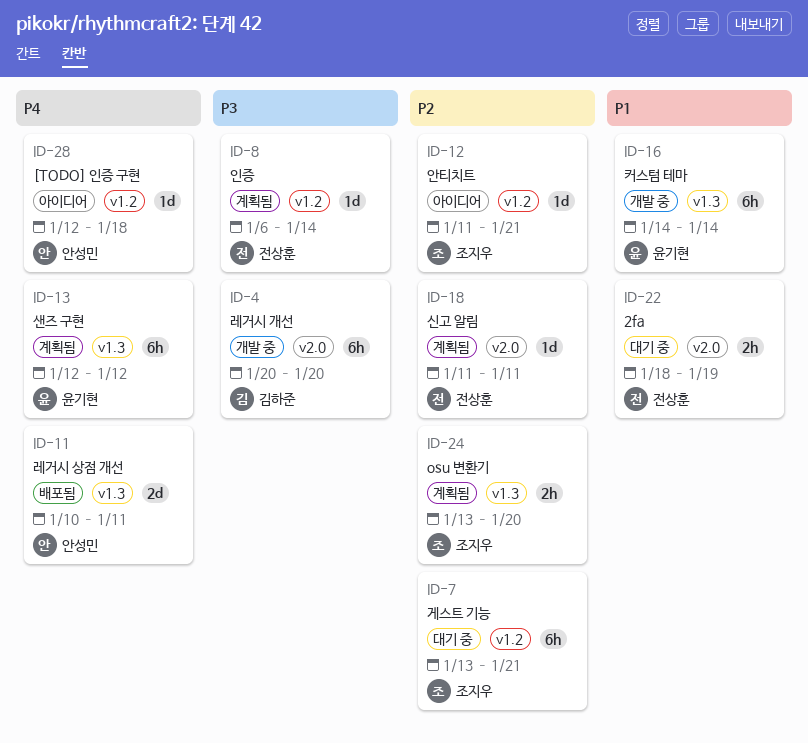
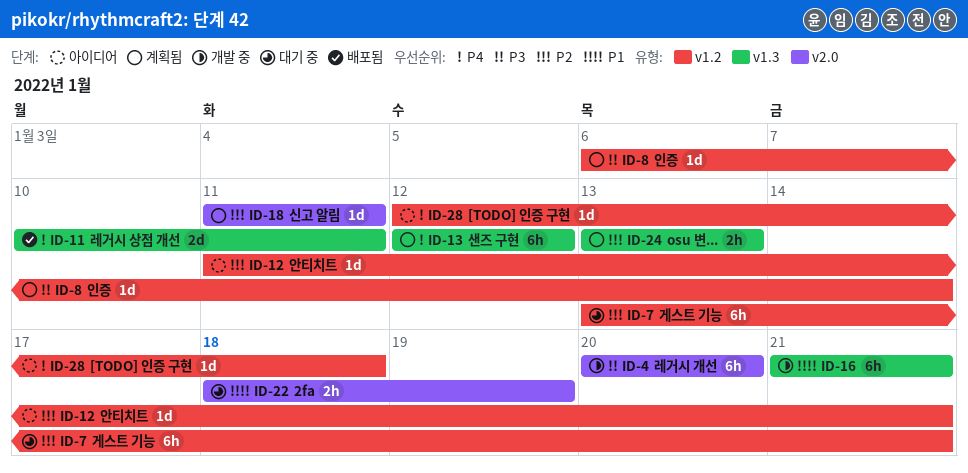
ID-16, start: Jan 14 -> Jan 21
ID-16, due: Jan 14 -> Jan 21
ID-24, due: Jan 20 -> Jan 13

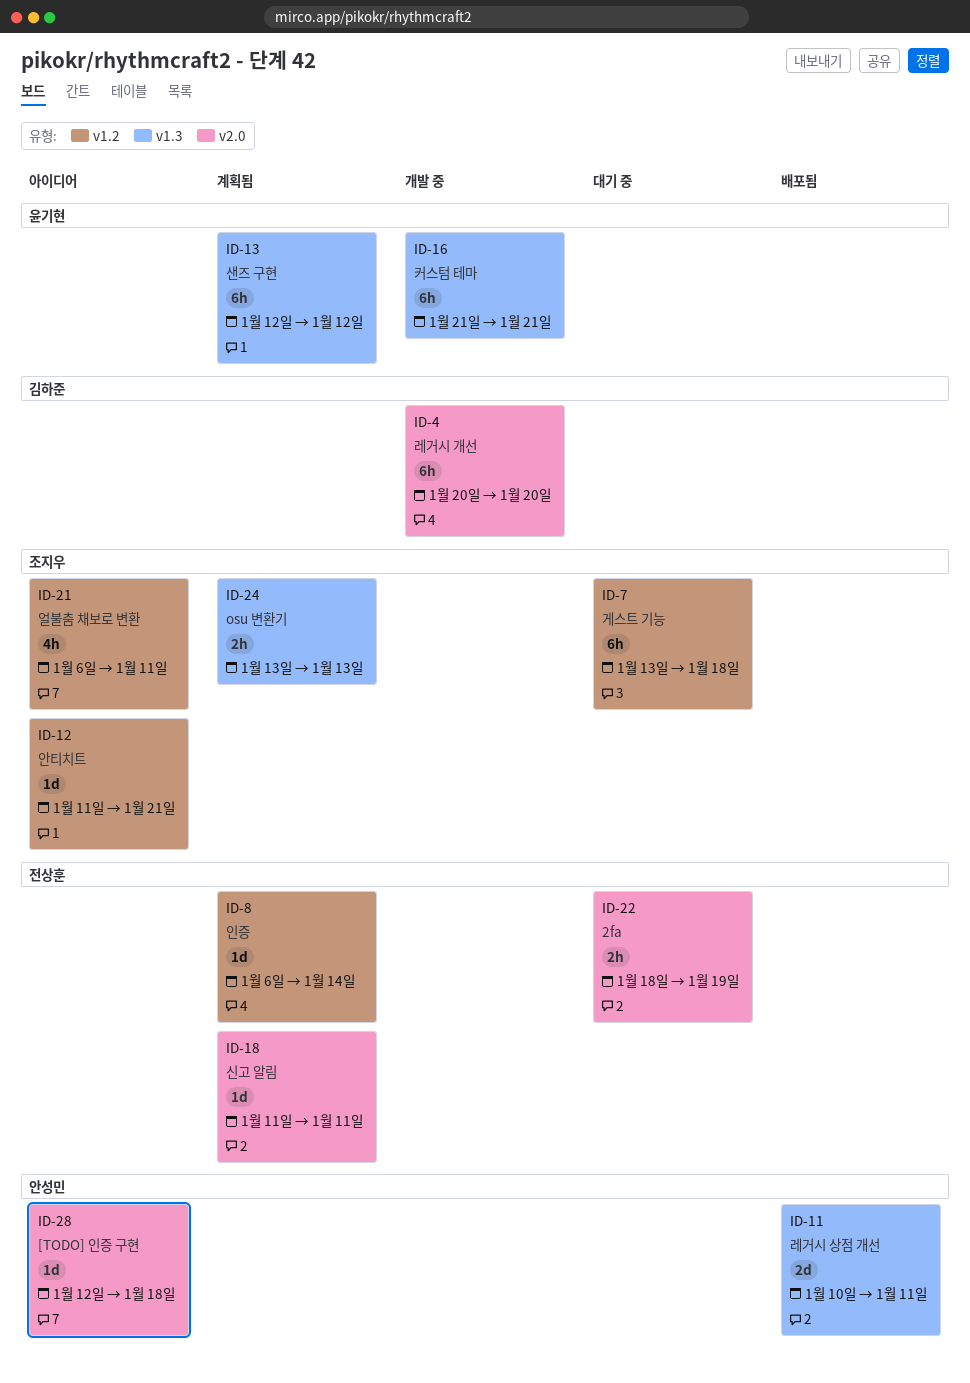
ID-7, due: Jan 21 -> Jan 18
ID-21: none -> present
ID-28, label: v1.2 -> v2.0

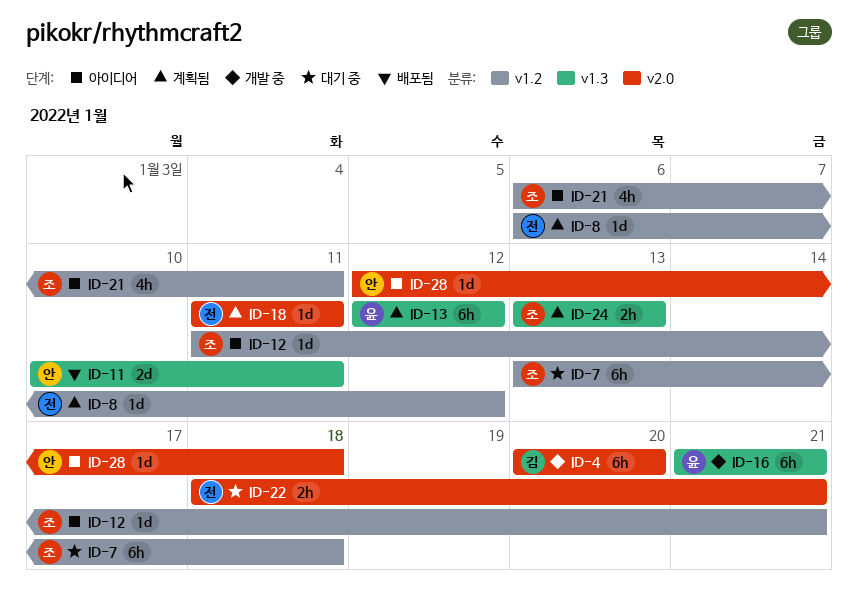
ID-8, due: Jan 14 -> Jan 12
ID-22, due: Jan 19 -> Jan 21

